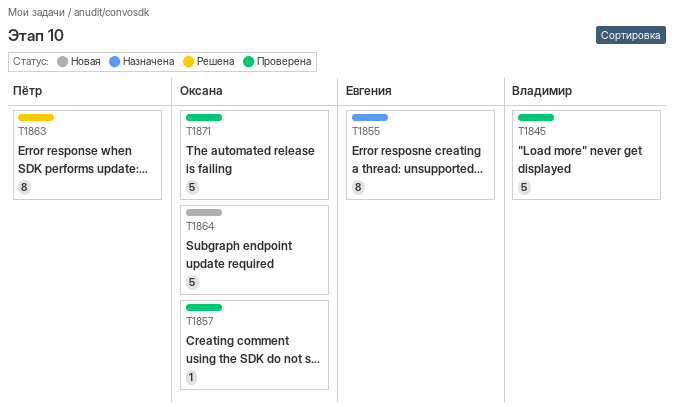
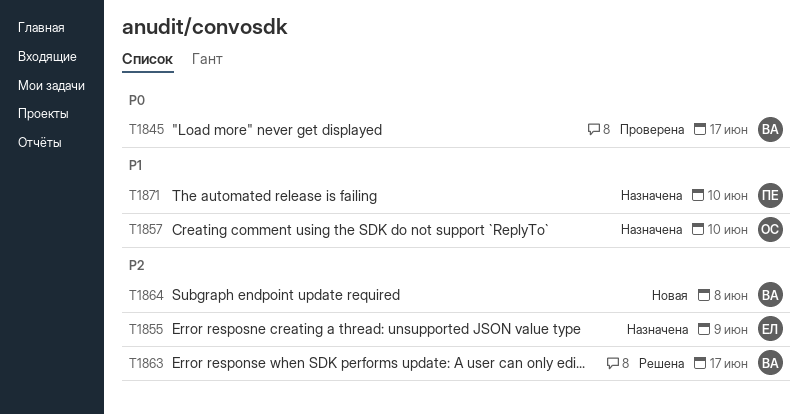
T1857, status: Проверена -> Назначена
T1863, owner: Пётр -> Владимир
T1864, owner: Оксана -> Владимир
T1871, status: Проверена -> Назначена
T1871, owner: Оксана -> Пётр

